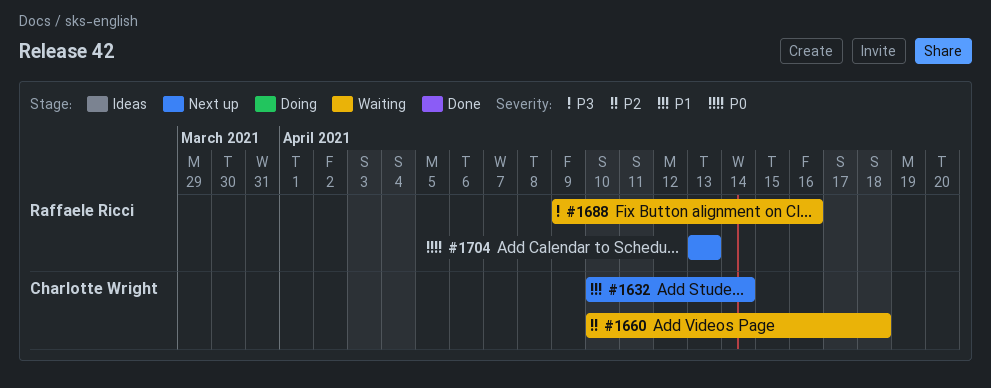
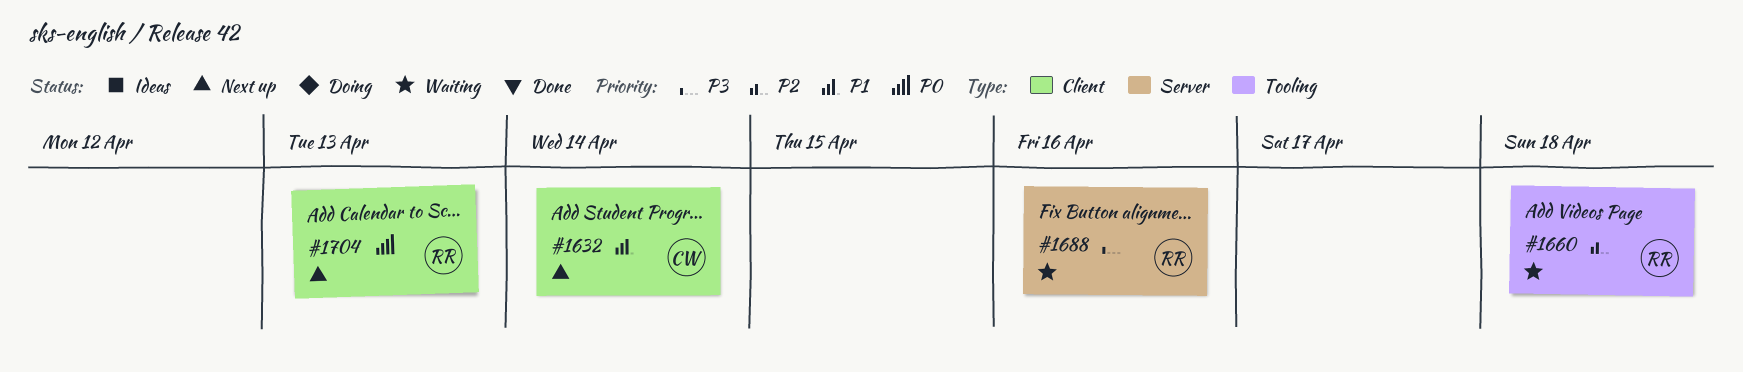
#1660, owner: Charlotte Wright -> Raffaele Ricci

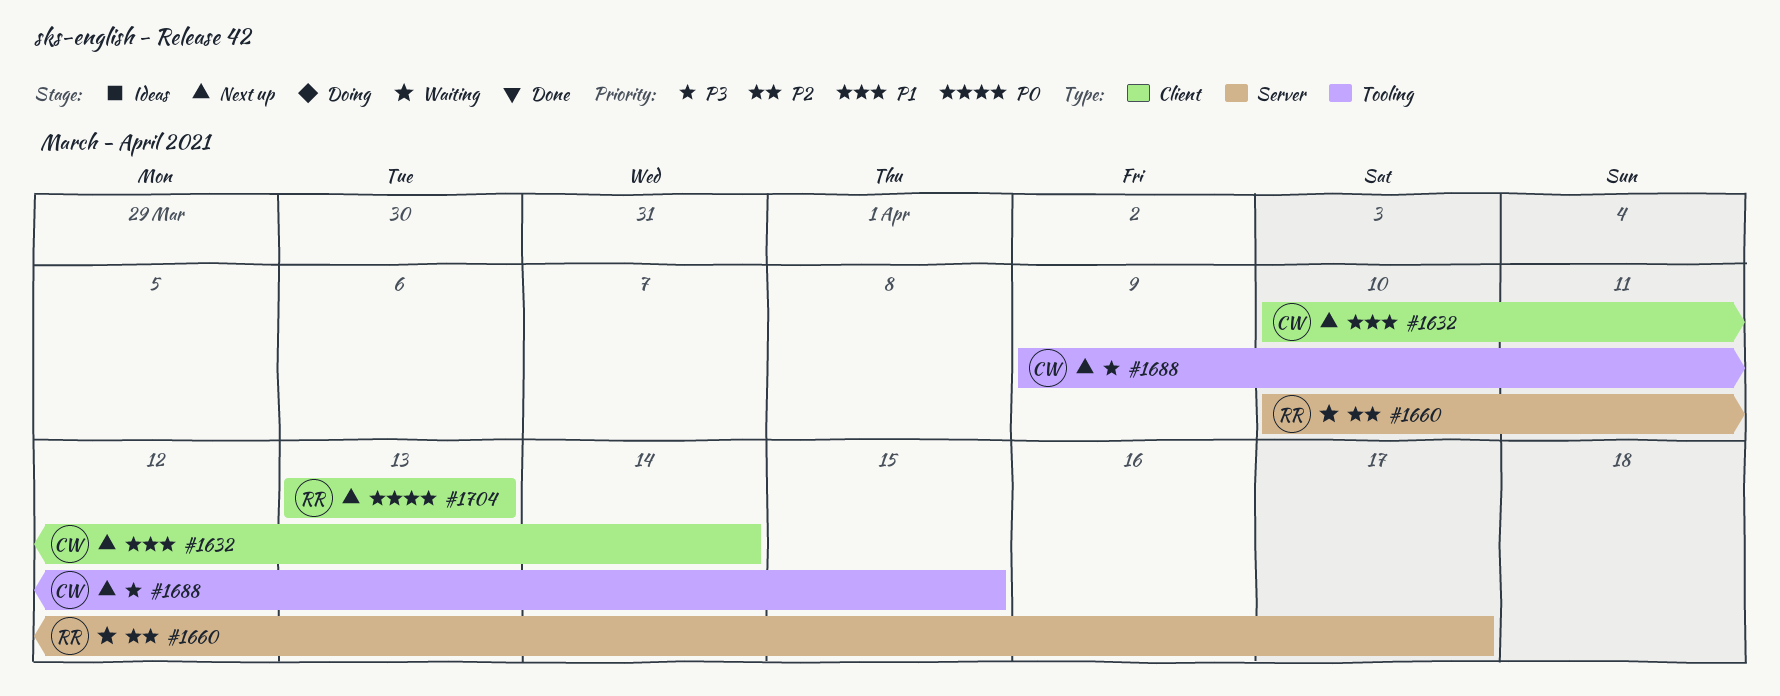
#1660, label: Tooling -> Server
#1660, due: Apr 18 -> Apr 17
#1688, status: Waiting -> Next up
#1688, owner: RR -> CW
#1688, label: Server -> Tooling
#1688, due: Apr 16 -> Apr 15

